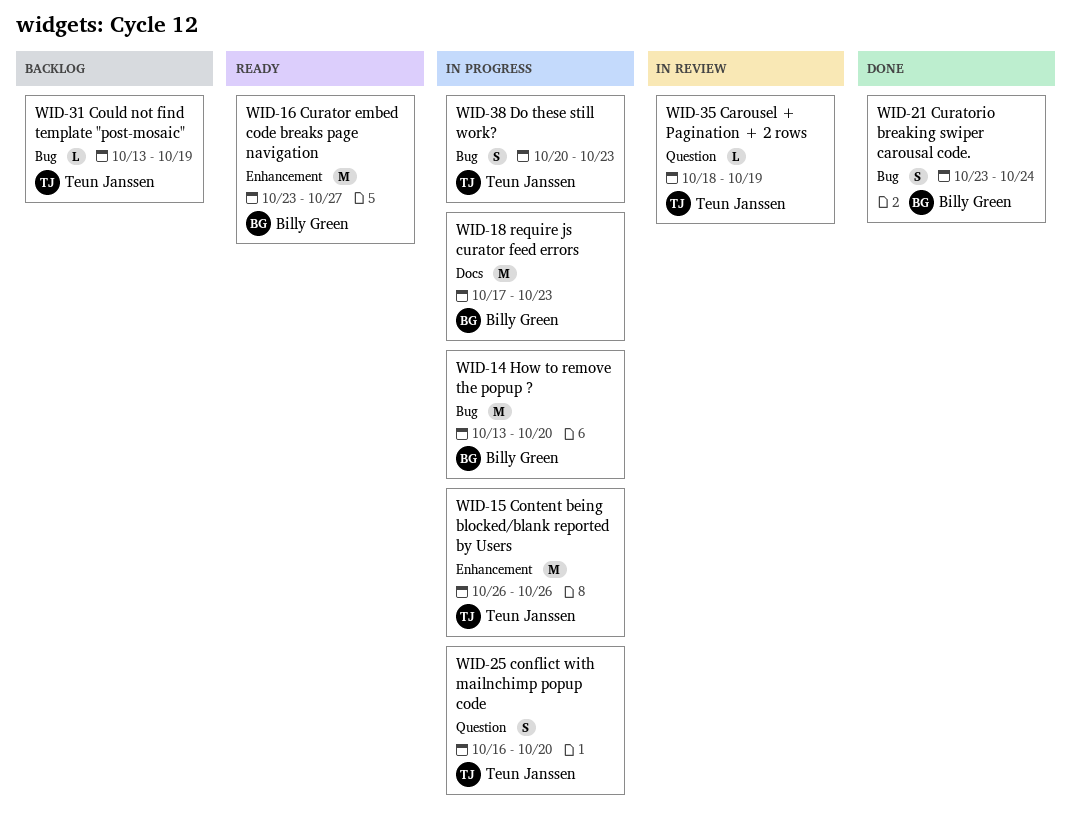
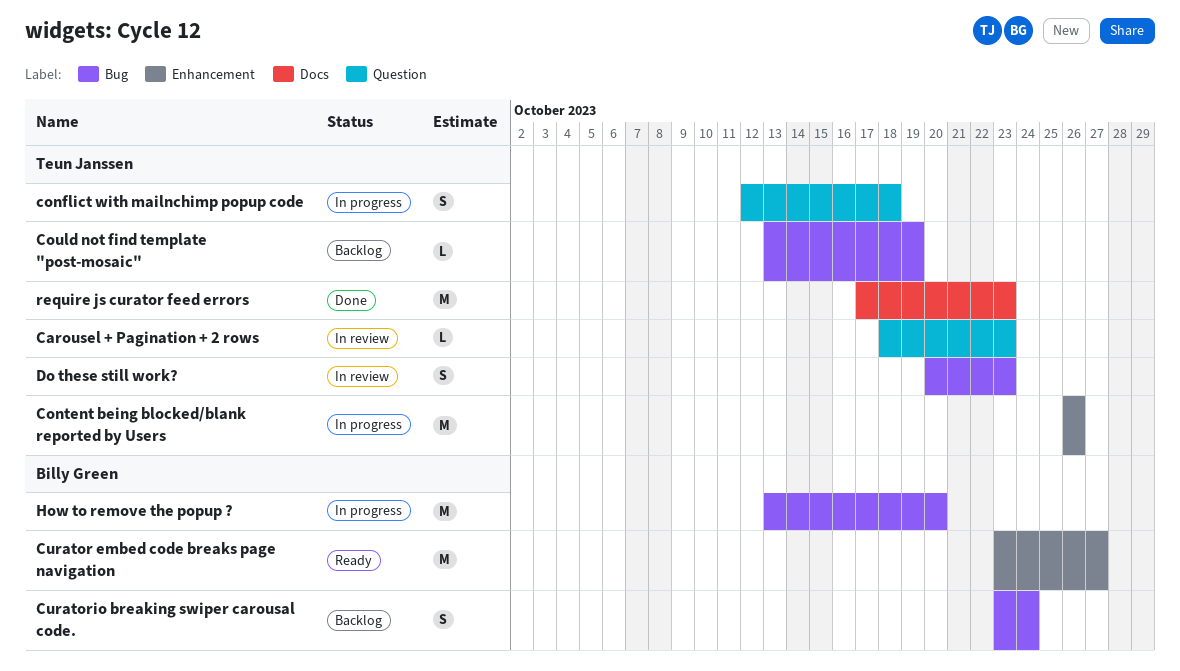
Carousel + Pagination + 2 rows, due: Oct 19 -> Oct 23
conflict with mailnchimp popup code, start: Oct 16 -> Oct 12
conflict with mailnchimp popup code, due: Oct 20 -> Oct 18
Curatorio breaking swiper carousal code., status: Done -> Backlog
Do these still work?, status: In progress -> In review
require js curator feed errors, status: In progress -> Done
require js curator feed errors, owner: Billy Green -> Teun Janssen

